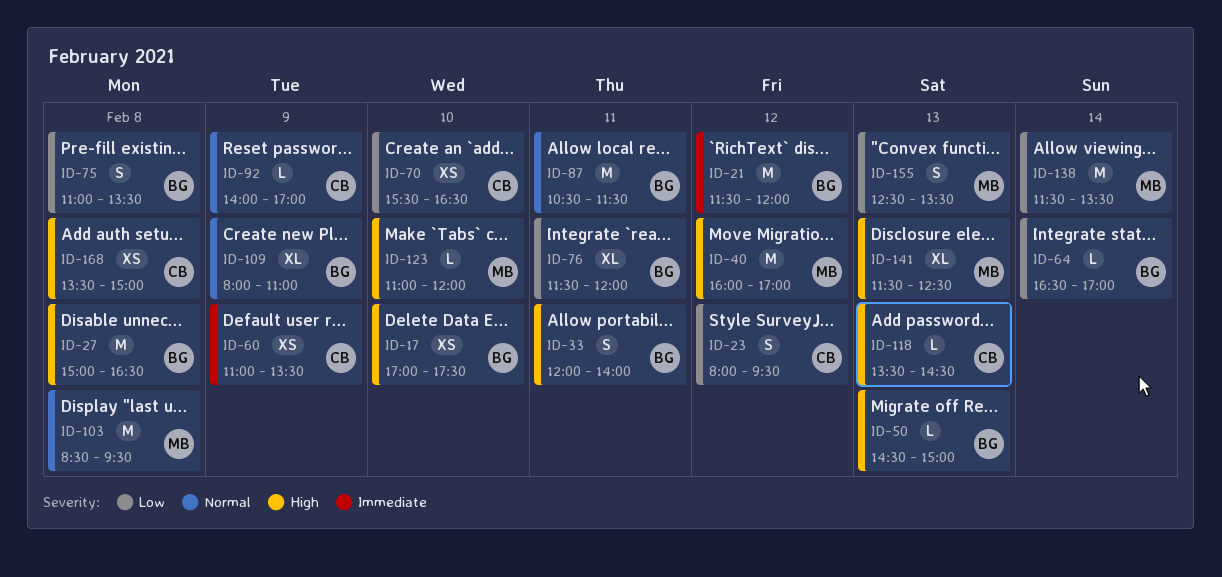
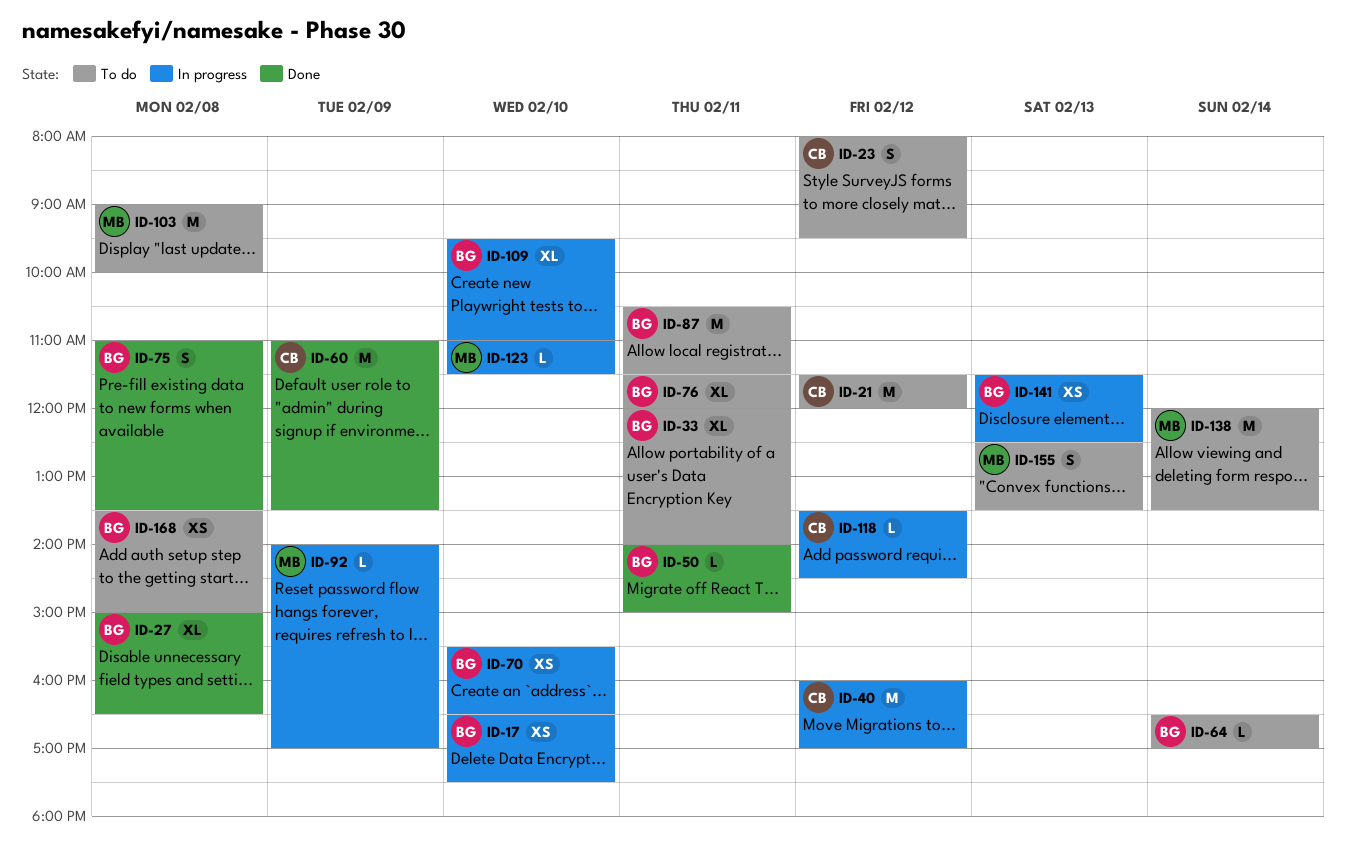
ID-17, begins: 17:00 -> 16:30
ID-21, owner: BG -> CB
ID-27, estimate: M -> XL
ID-33, estimate: S -> XL
ID-40, owner: MB -> CB
ID-50, day: Feb 13 -> Feb 11
ID-50, begins: 14:30 -> 14:00
ID-60, estimate: XS -> M
ID-70, owner: CB -> BG
ID-92, owner: CB -> MB
ID-103, begins: 08:30 -> 09:00
ID-103, ends: 09:30 -> 10:00
ID-109, day: Feb 9 -> Feb 10
ID-109, begins: 08:00 -> 09:30
ID-118, day: Feb 13 -> Feb 12
ID-123, ends: 12:00 -> 11:30
ID-138, begins: 11:30 -> 12:00
ID-141, owner: MB -> BG
ID-141, estimate: XL -> XS
ID-168, owner: CB -> BG

